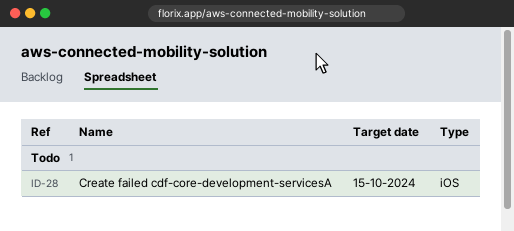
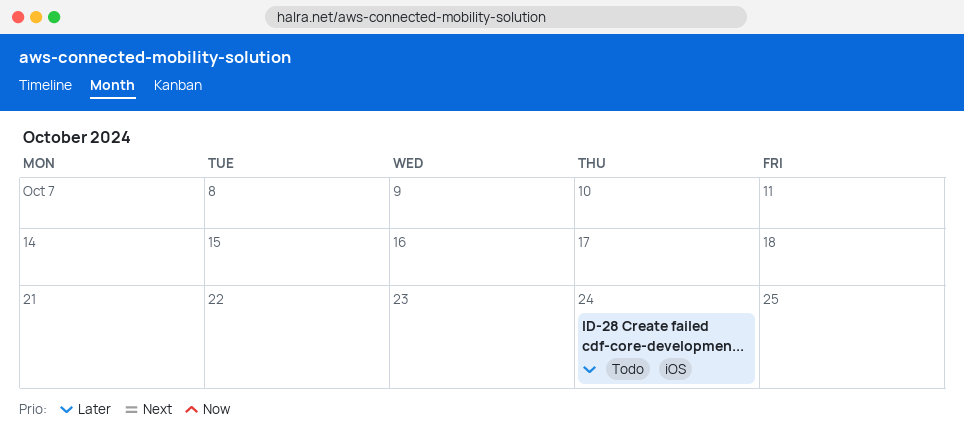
ID-28, due: Oct 15 -> Oct 24

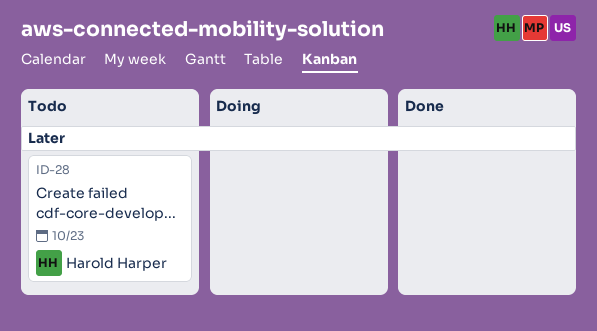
ID-28, due: Oct 24 -> Oct 23

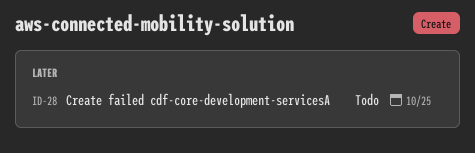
ID-28, due: Oct 23 -> Oct 25

